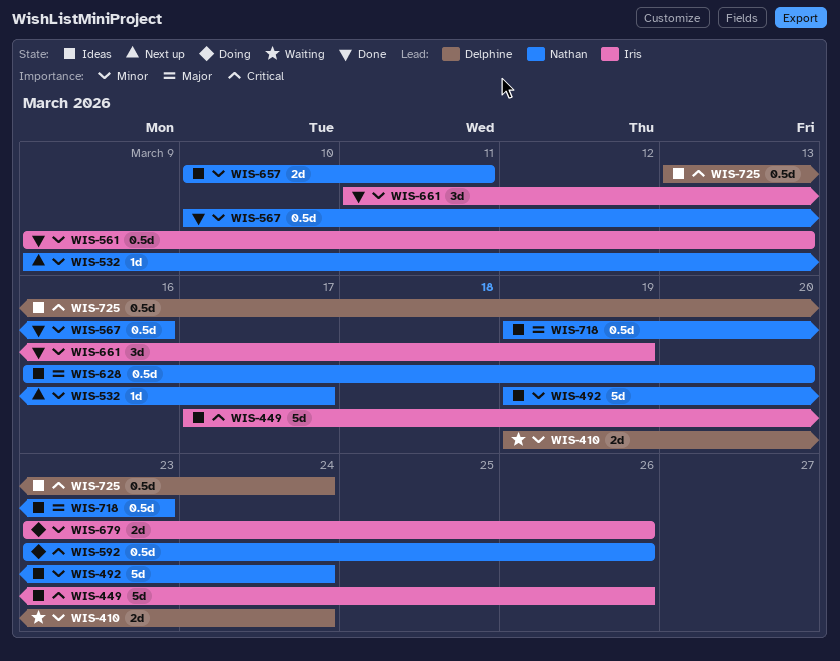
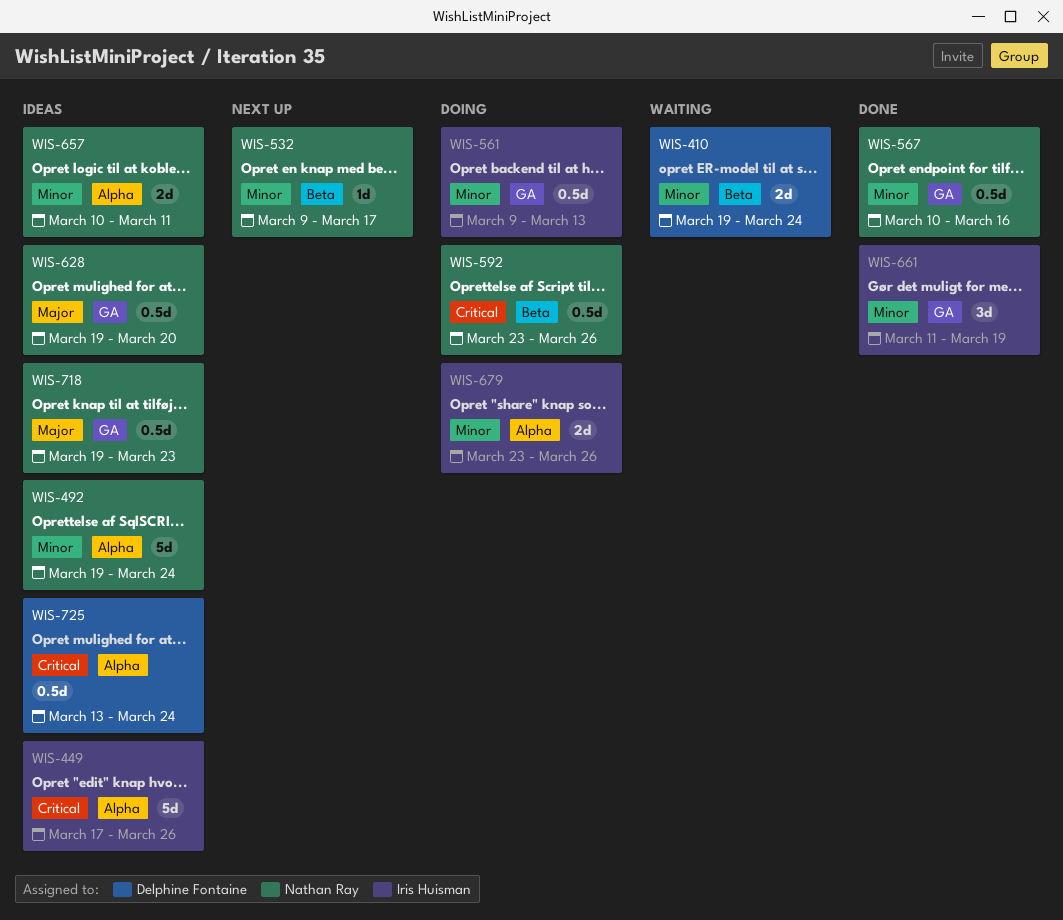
WIS-561, status: Done -> Doing
WIS-628, start: Mar 16 -> Mar 19

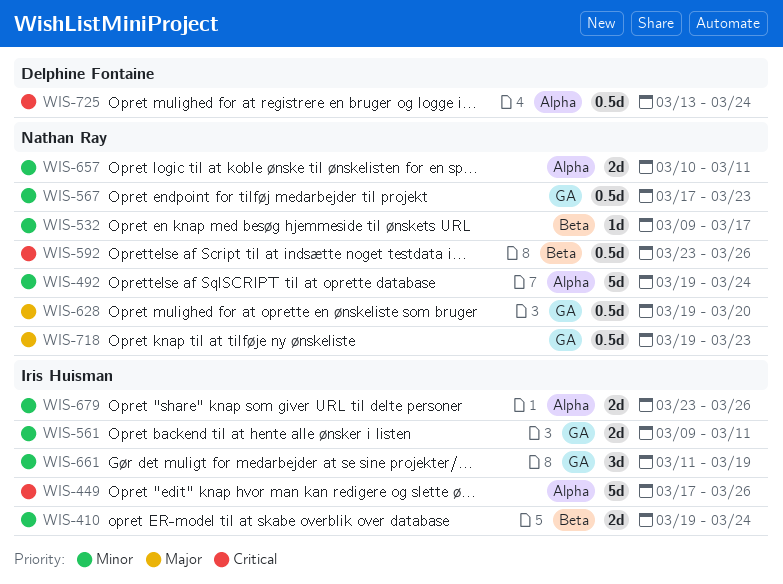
WIS-410, owner: Delphine Fontaine -> Iris Huisman
WIS-561, estimate: 0.5d -> 2d
WIS-561, due: Mar 13 -> Mar 11
WIS-567, start: Mar 10 -> Mar 17
WIS-567, due: Mar 16 -> Mar 23

